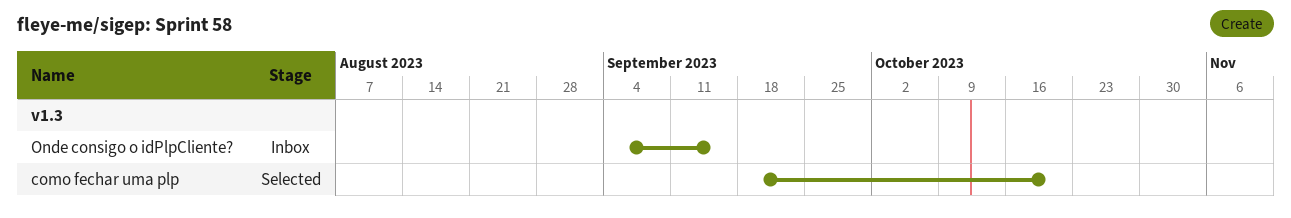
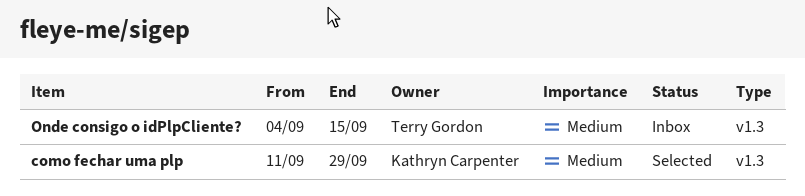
como fechar uma plp, start: Sep 18 -> Sep 11
como fechar uma plp, due: Oct 20 -> Sep 29

